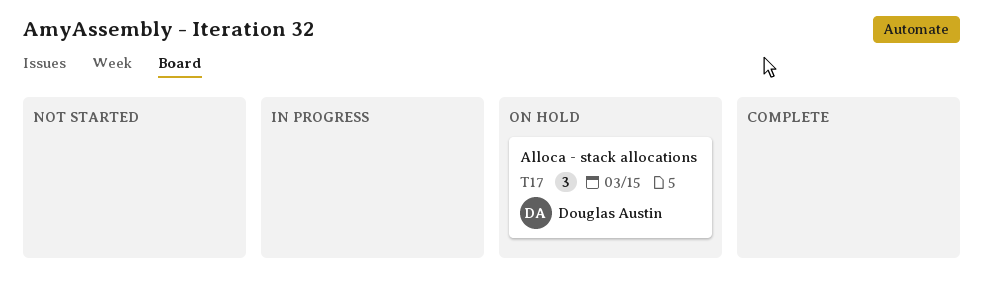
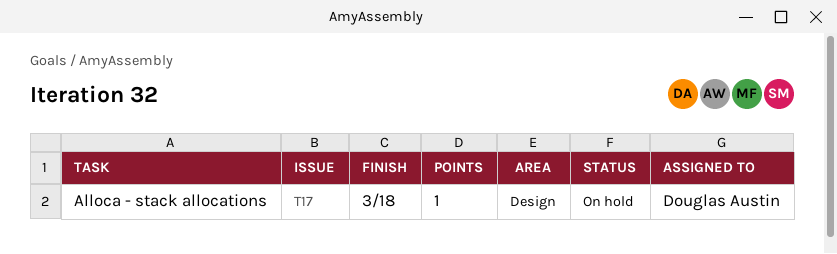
T17, estimate: 3 -> 1
T17, due: Mar 15 -> Mar 18

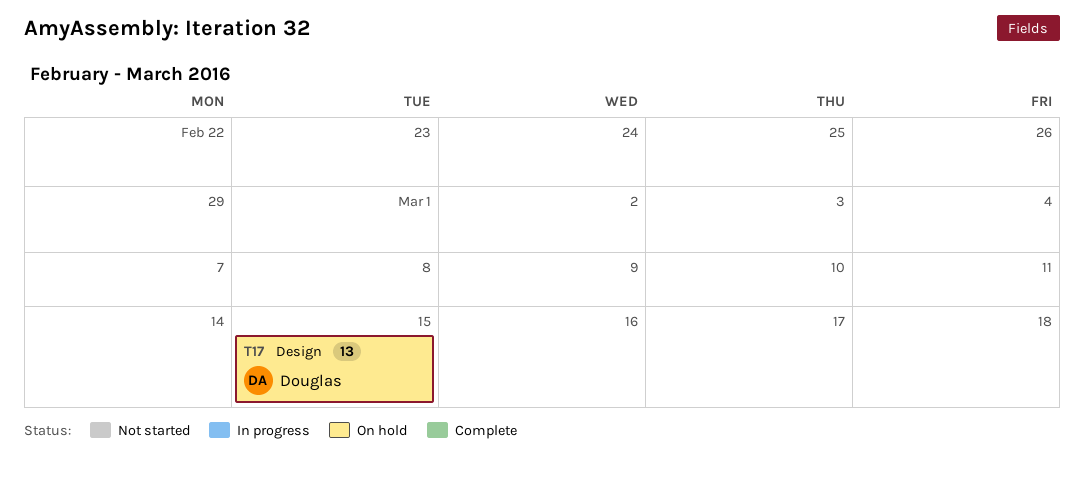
T17, estimate: 1 -> 13
T17, due: Mar 18 -> Mar 15

